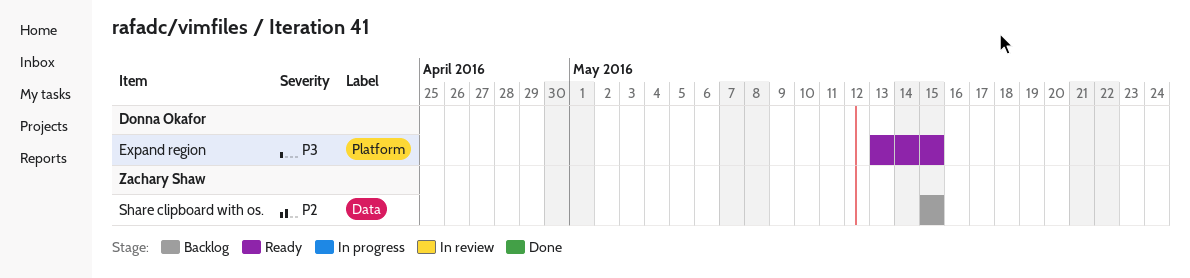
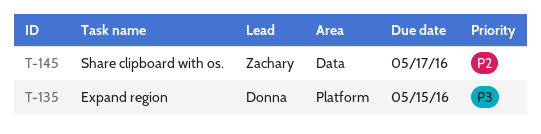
Share clipboard with os., due: May 15 -> May 17

